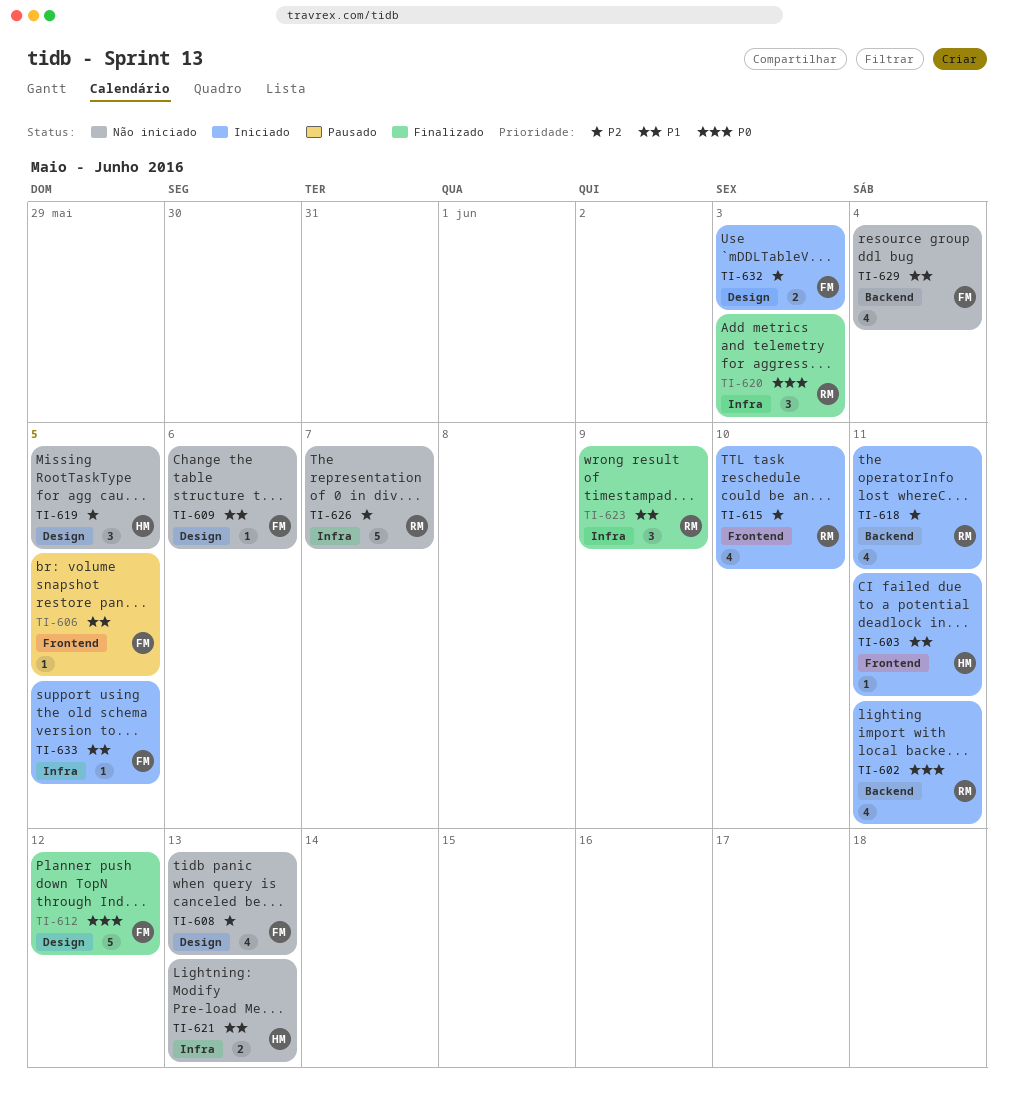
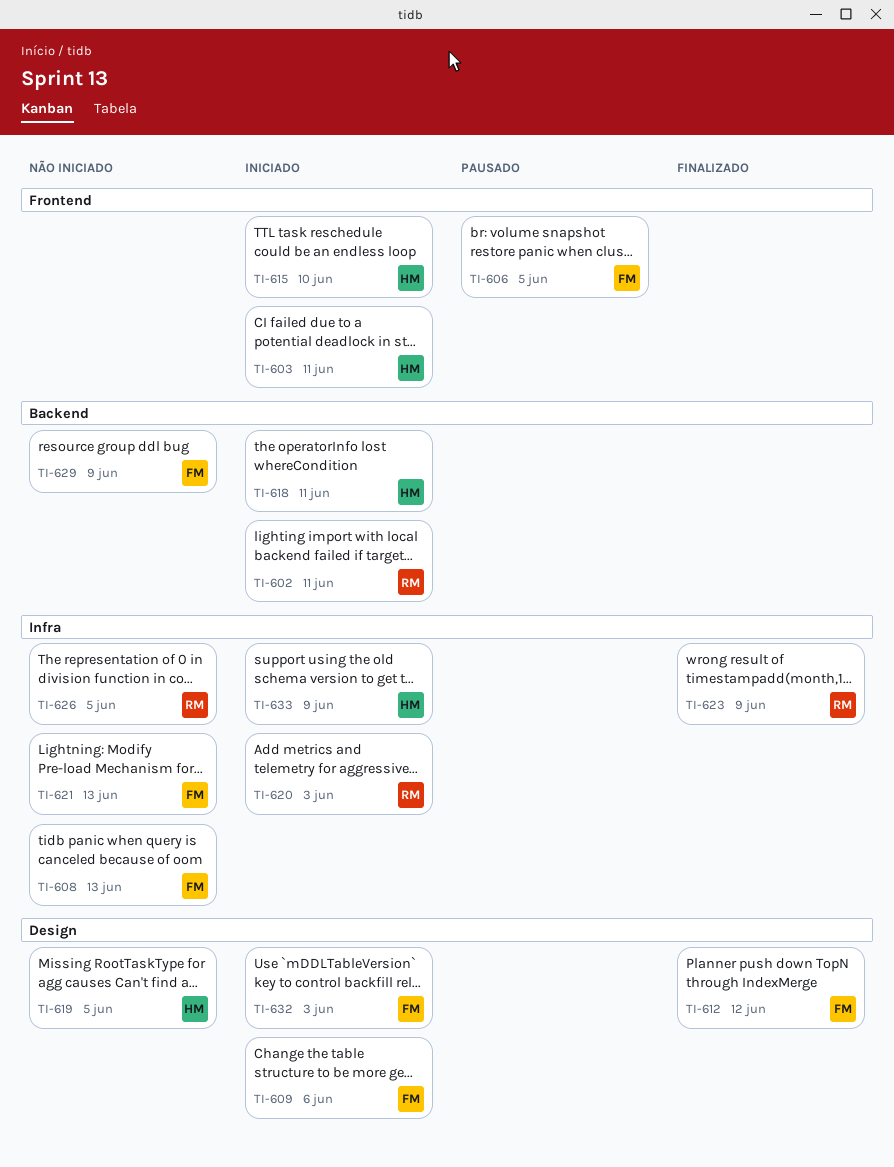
TI-608, label: Design -> Infra
TI-609, status: Não iniciado -> Iniciado
TI-615, owner: RM -> HM
TI-618, owner: RM -> HM
TI-620, status: Finalizado -> Iniciado
TI-621, owner: HM -> FM
TI-626, due: Jun 7 -> Jun 5
TI-629, due: Jun 4 -> Jun 9
TI-633, owner: FM -> HM
TI-633, due: Jun 5 -> Jun 9

